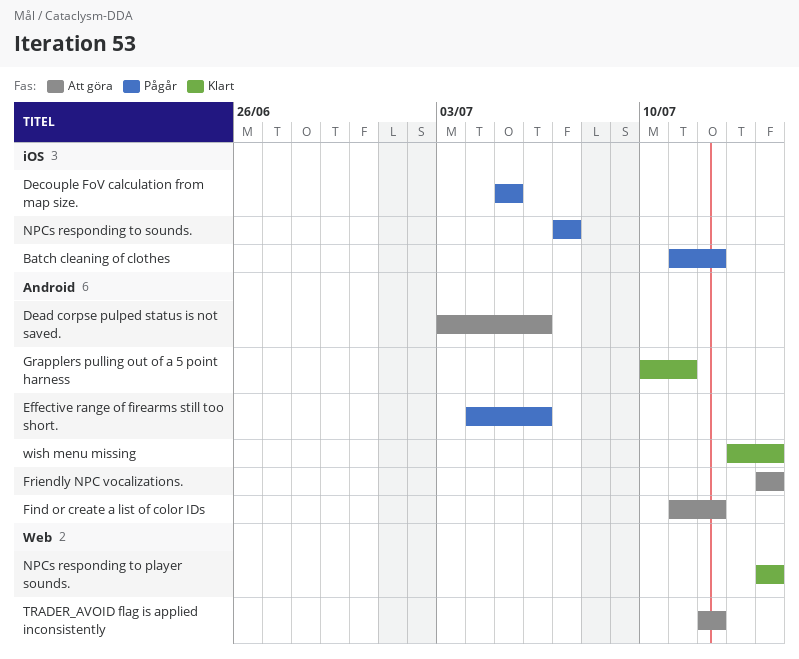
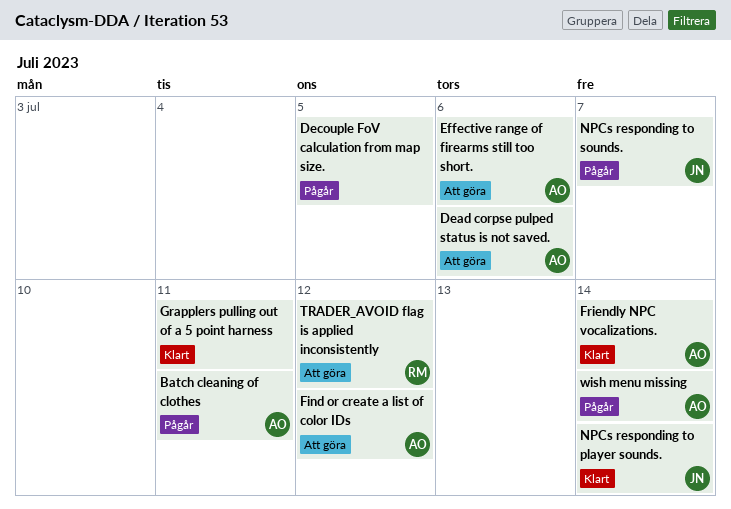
Batch cleaning of clothes, due: Jul 12 -> Jul 11
Effective range of firearms still too short., status: Pågår -> Att göra
Friendly NPC vocalizations., status: Att göra -> Klart
wish menu missing, status: Klart -> Pågår

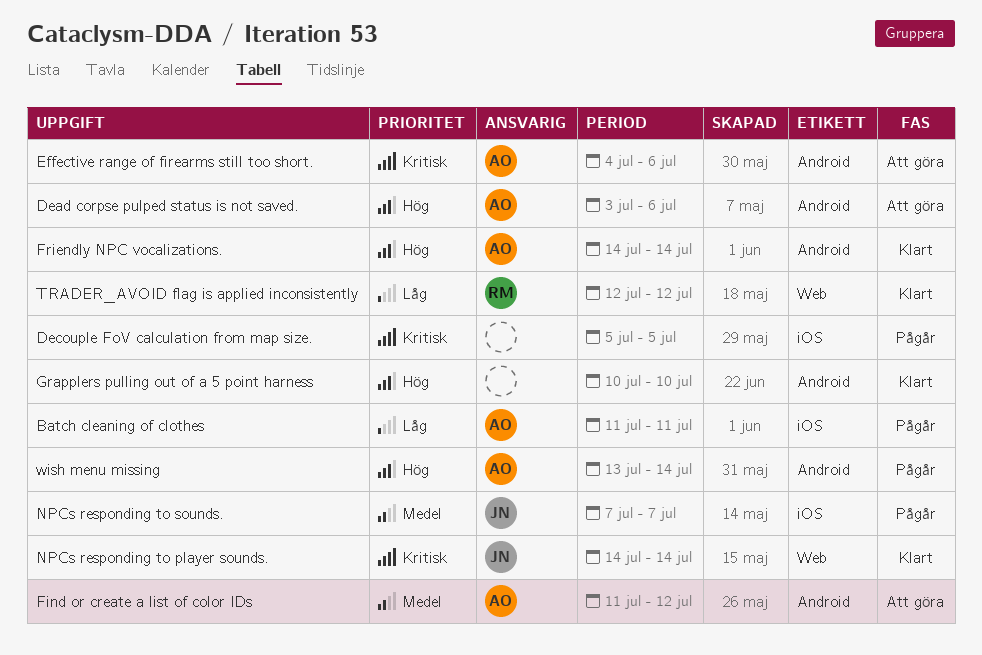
Grapplers pulling out of a 5 point harness, due: Jul 11 -> Jul 10
TRADER_AVOID flag is applied inconsistently, status: Att göra -> Klart

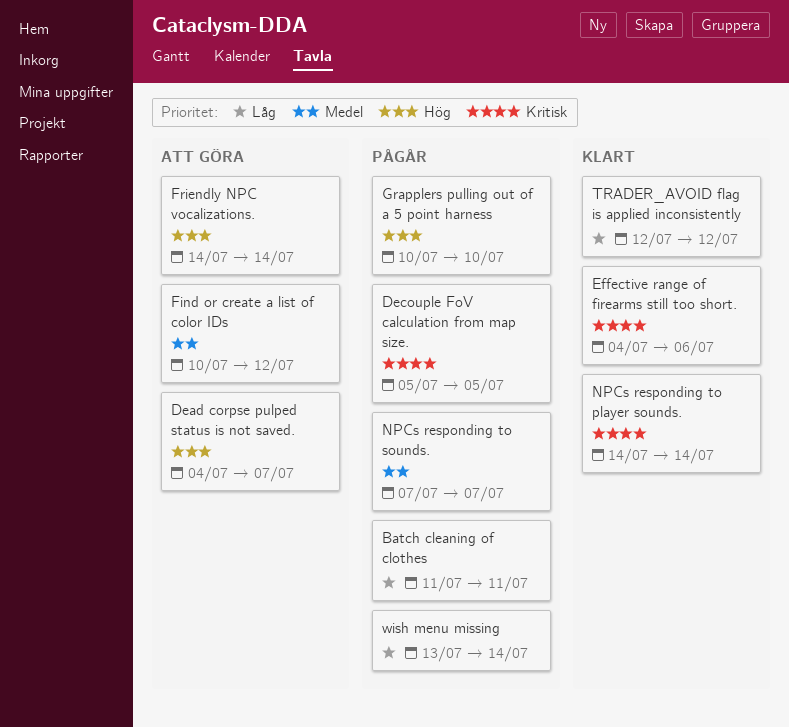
Dead corpse pulped status is not saved., start: Jul 3 -> Jul 4
Dead corpse pulped status is not saved., due: Jul 6 -> Jul 7
Effective range of firearms still too short., status: Att göra -> Klart
Find or create a list of color IDs, start: Jul 11 -> Jul 10
Friendly NPC vocalizations., status: Klart -> Att göra
Grapplers pulling out of a 5 point harness, status: Klart -> Pågår
wish menu missing, priority: Hög -> Låg

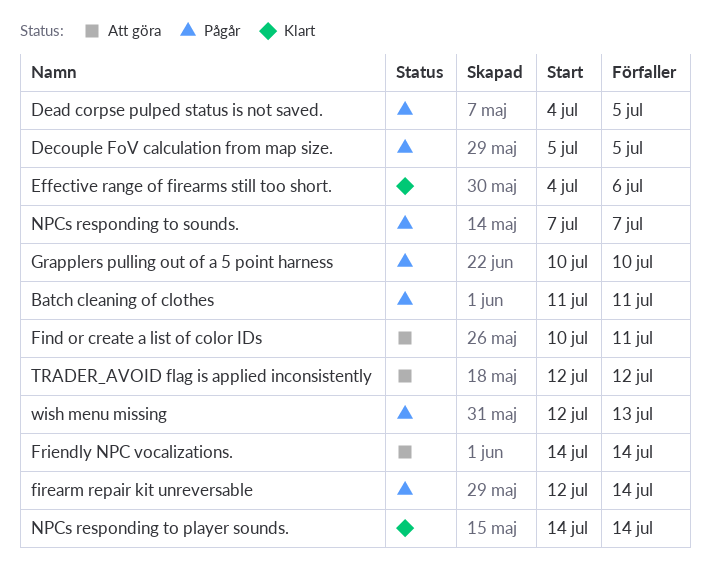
Dead corpse pulped status is not saved., status: Att göra -> Pågår
Dead corpse pulped status is not saved., due: Jul 7 -> Jul 5
Find or create a list of color IDs, due: Jul 12 -> Jul 11
firearm repair kit unreversable: none -> present
TRADER_AVOID flag is applied inconsistently, status: Klart -> Att göra
wish menu missing, start: Jul 13 -> Jul 12
wish menu missing, due: Jul 14 -> Jul 13

